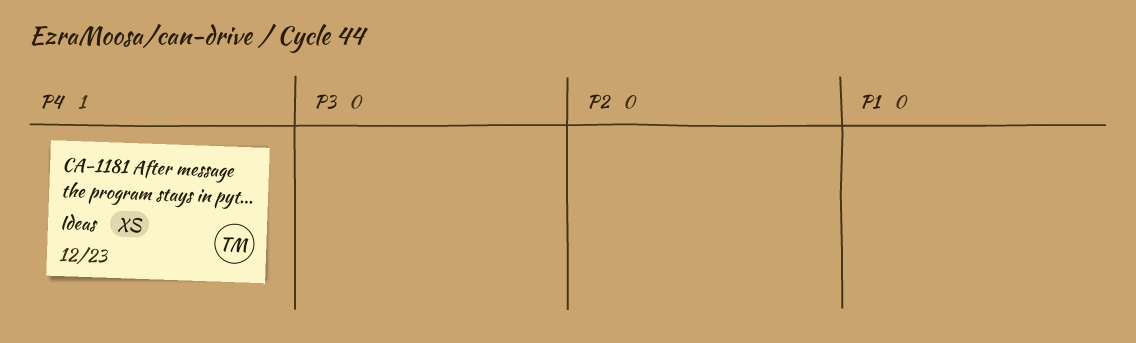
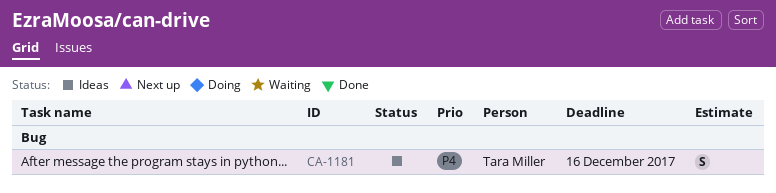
CA-1181, estimate: XS -> S
CA-1181, due: Dec 23 -> Dec 16

